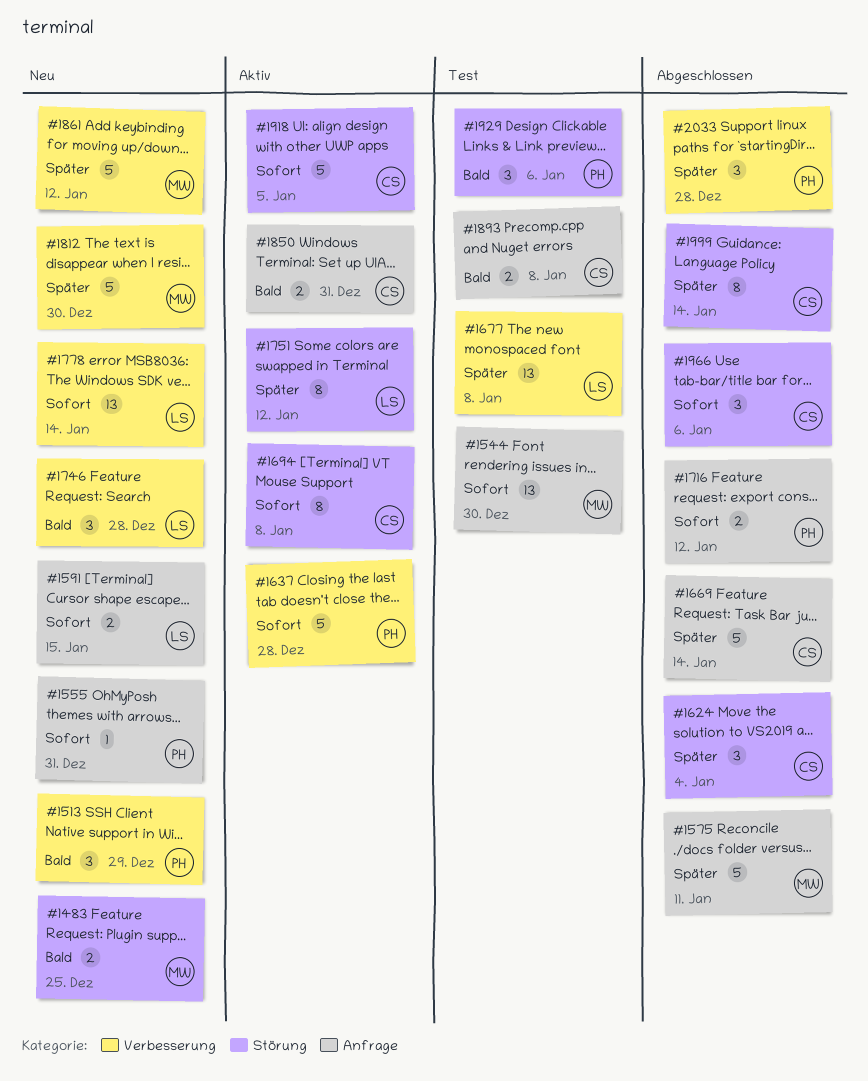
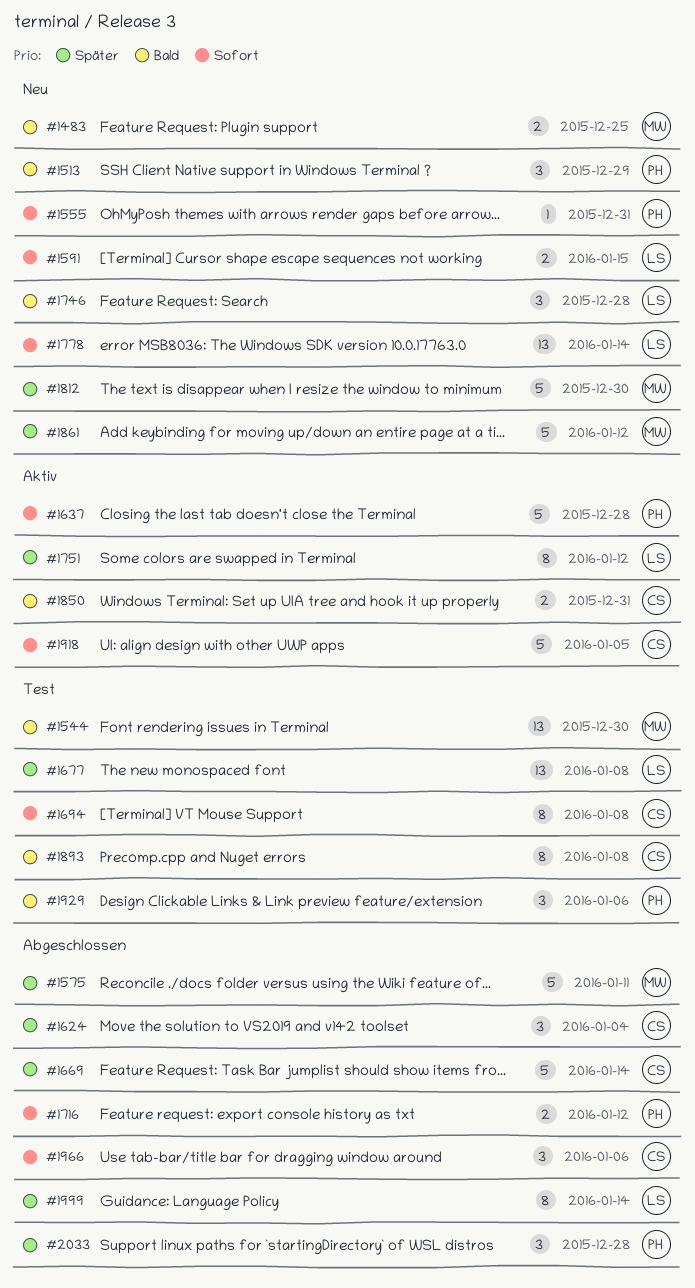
#1544, priority: Sofort -> Bald
#1694, status: Aktiv -> Test
#1893, estimate: 2 -> 8
#1999, owner: CS -> LS

